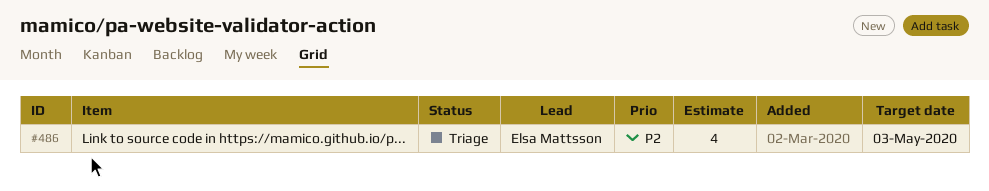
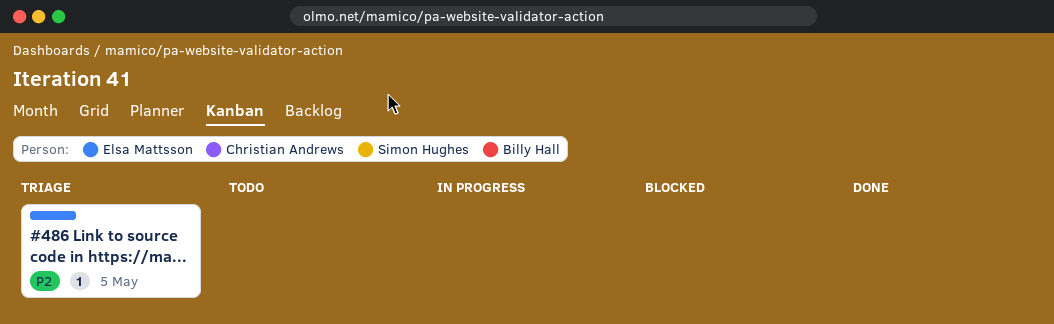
#486, estimate: 4 -> 1
#486, due: May 3 -> May 5

